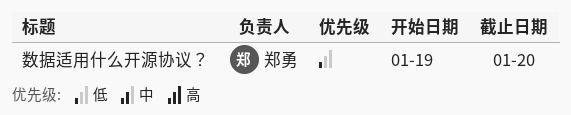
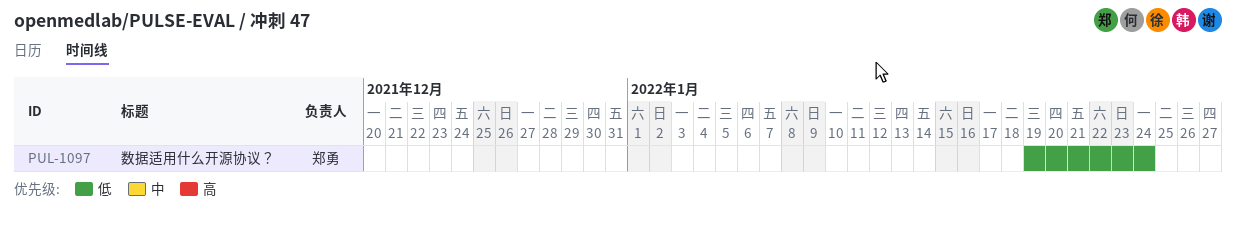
数据适用什么开源协议？, due: Jan 20 -> Jan 24

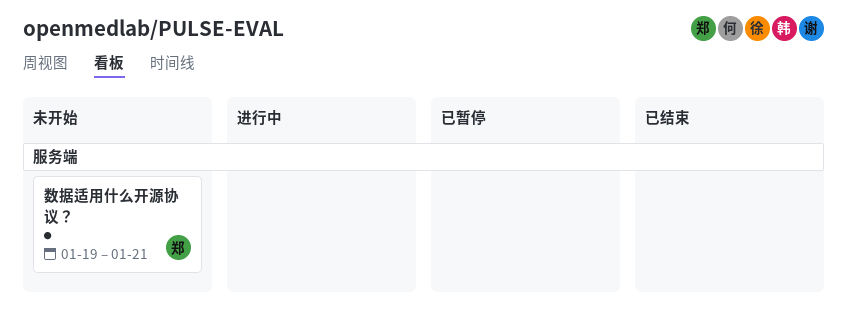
数据适用什么开源协议？, due: Jan 24 -> Jan 21

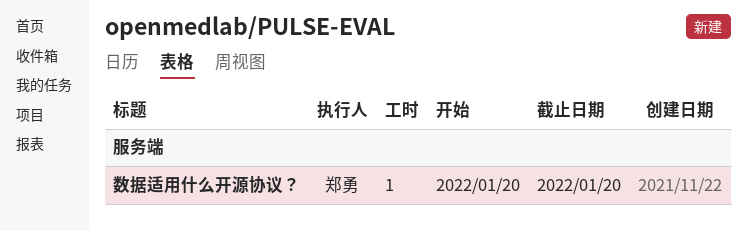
数据适用什么开源协议？, start: Jan 19 -> Jan 20
数据适用什么开源协议？, due: Jan 21 -> Jan 20

